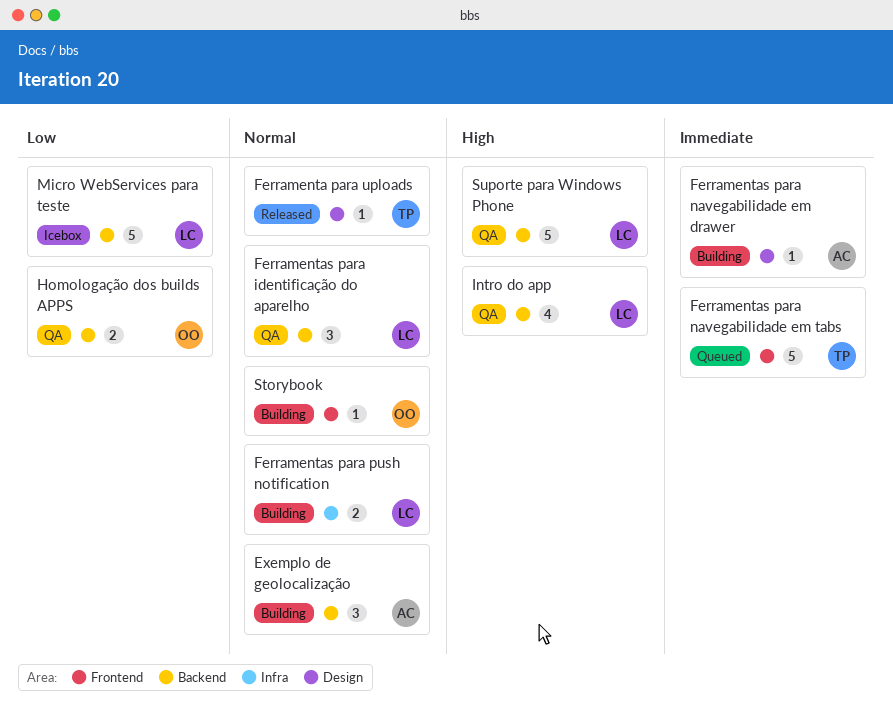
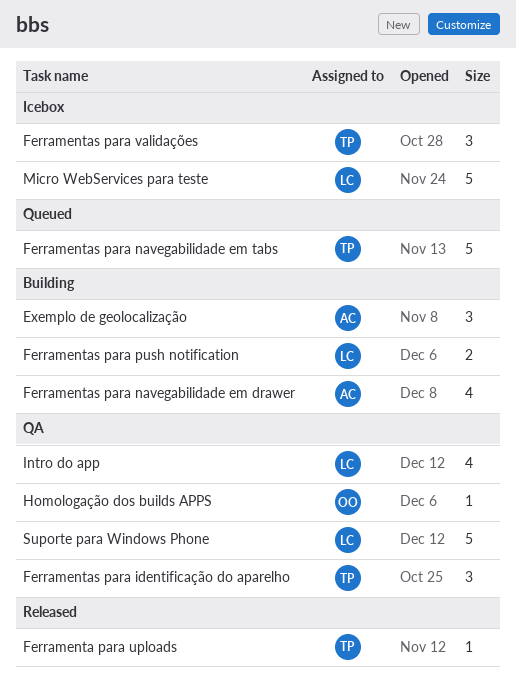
Ferramentas para identificação do aparelho, owner: LC -> TP
Ferramentas para navegabilidade em drawer, estimate: 1 -> 4
Ferramentas para validações: none -> present
Homologação dos builds APPS, estimate: 2 -> 1
Storybook: present -> none

